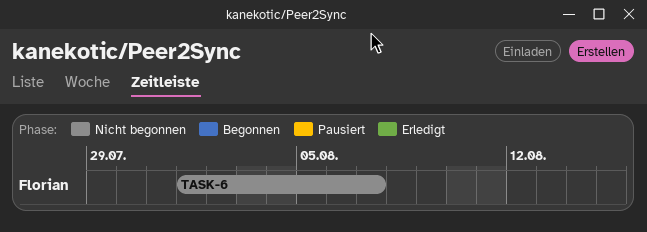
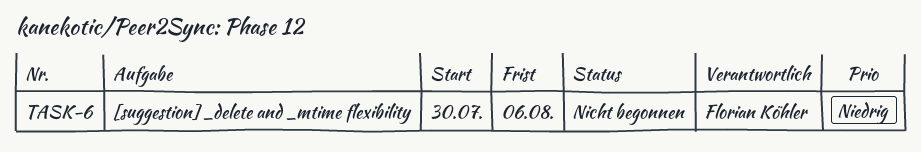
TASK-6, start: Aug 1 -> Jul 30
TASK-6, due: Aug 7 -> Aug 6

